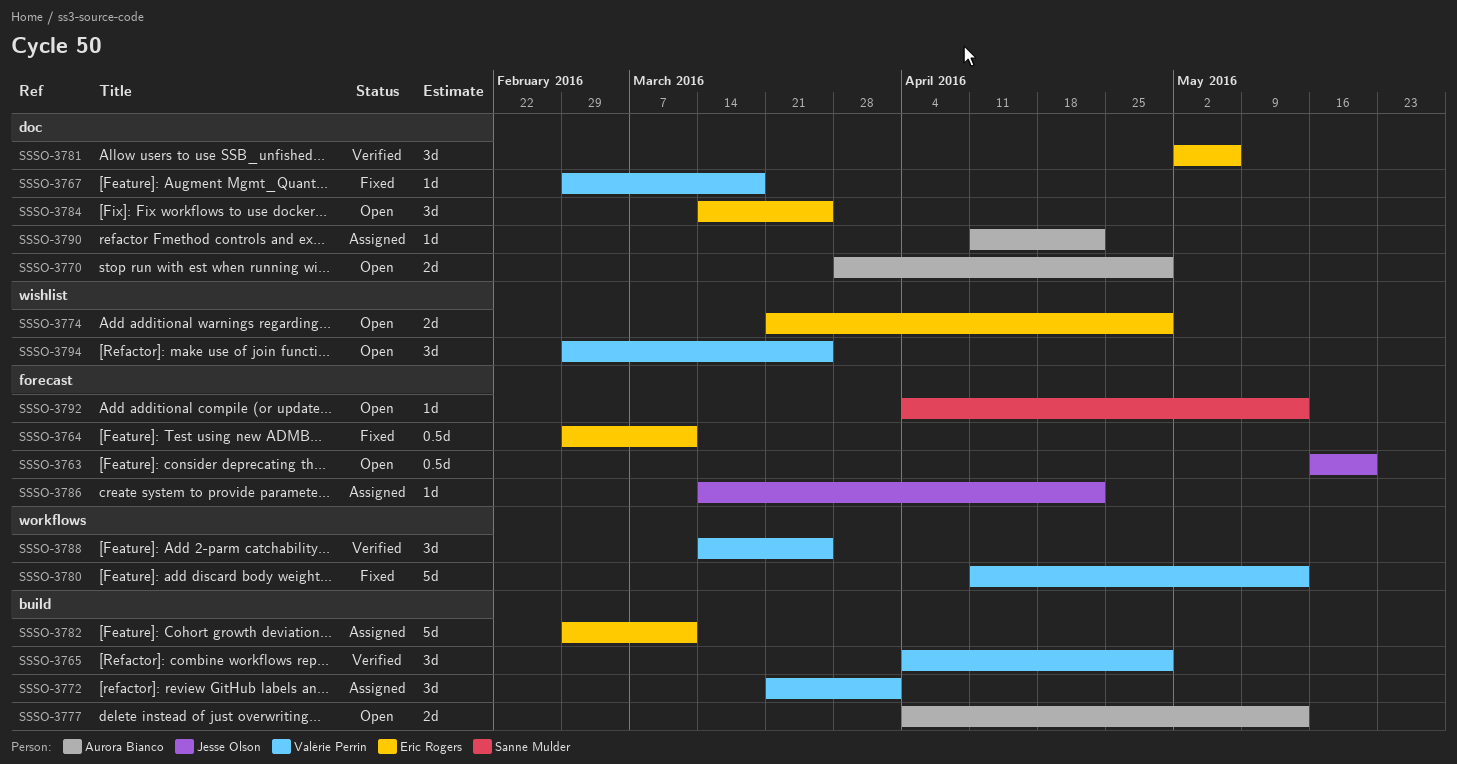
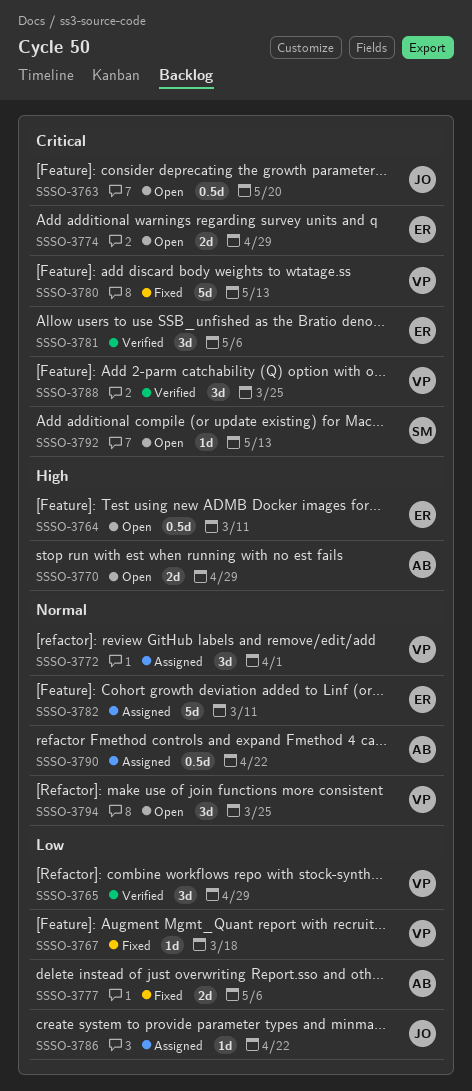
SSSO-3764, status: Fixed -> Open
SSSO-3777, status: Open -> Fixed
SSSO-3777, due: May 13 -> May 6
SSSO-3784: present -> none
SSSO-3790, estimate: 1d -> 0.5d

